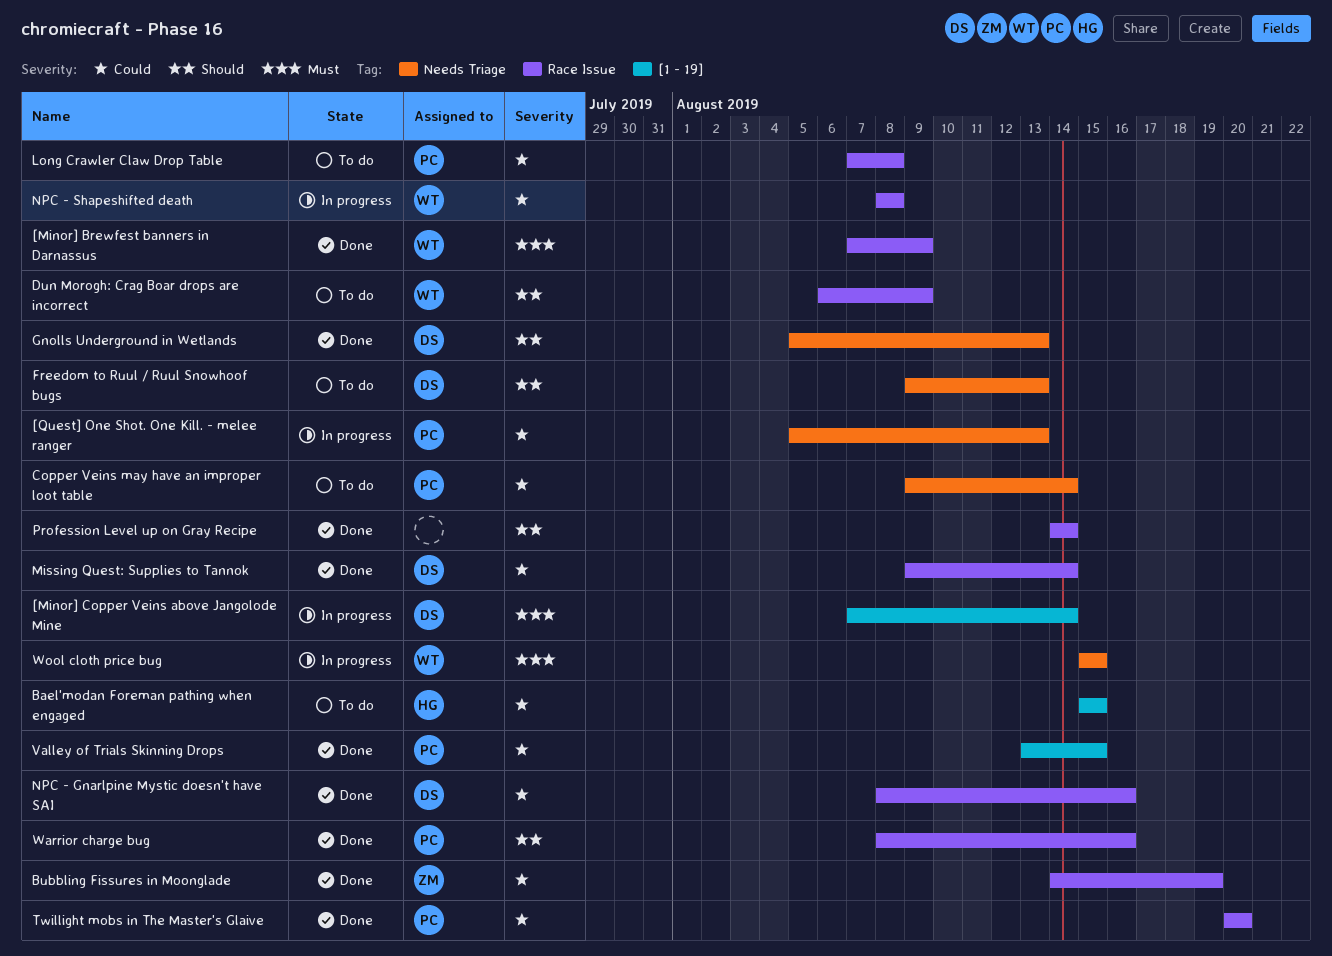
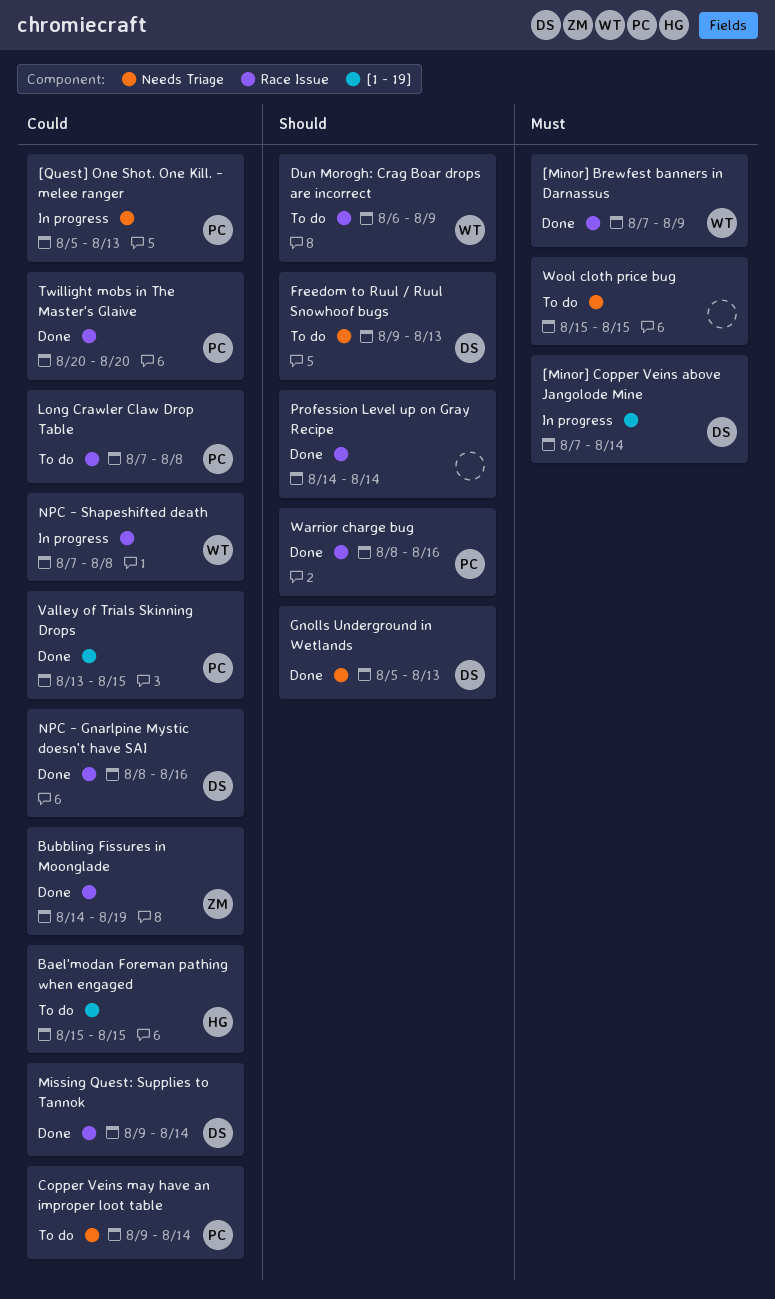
NPC - Shapeshifted death, start: Aug 8 -> Aug 7
Wool cloth price bug, status: In progress -> To do
Wool cloth price bug, owner: WT -> none

